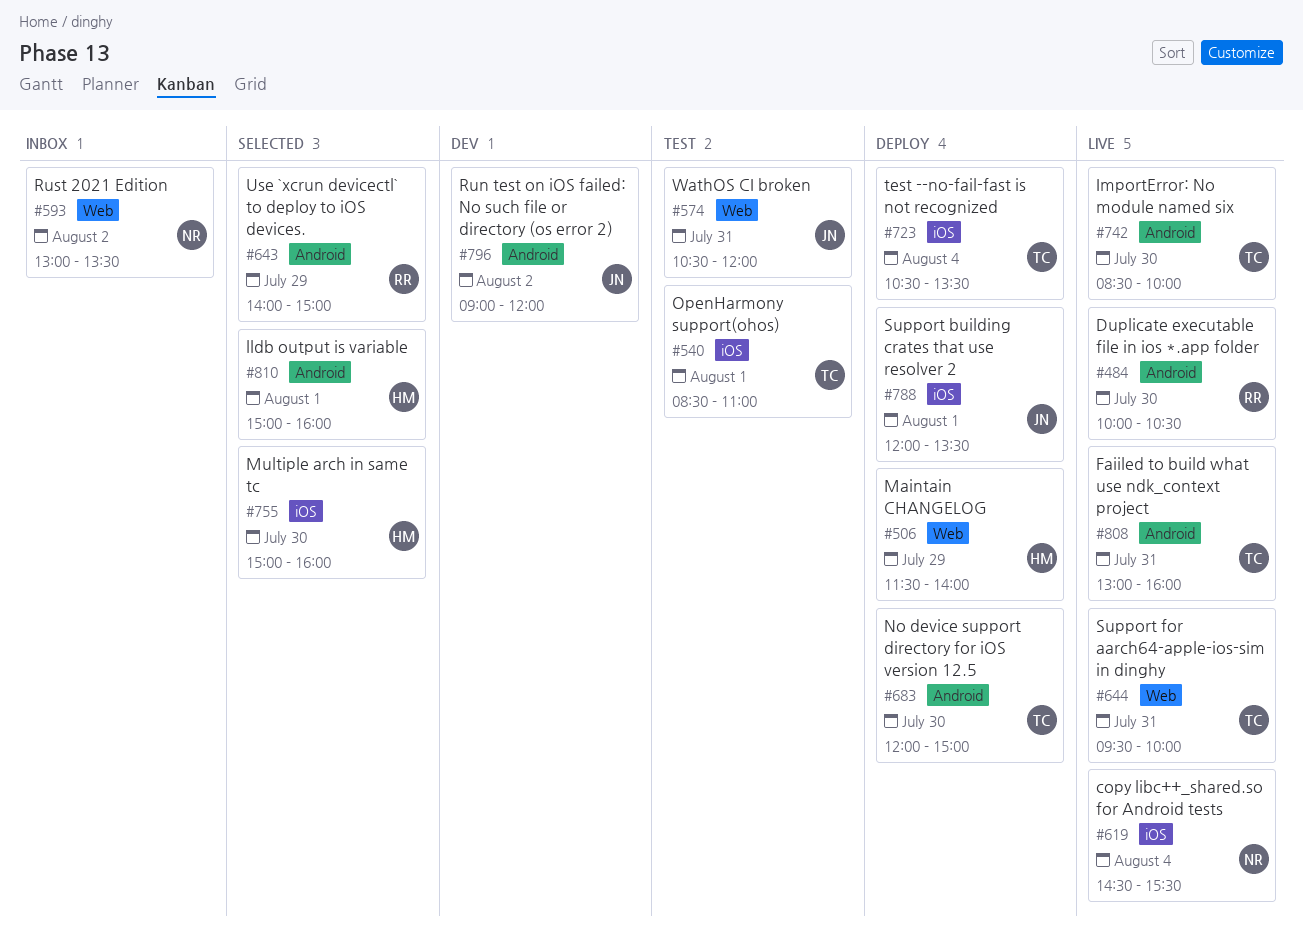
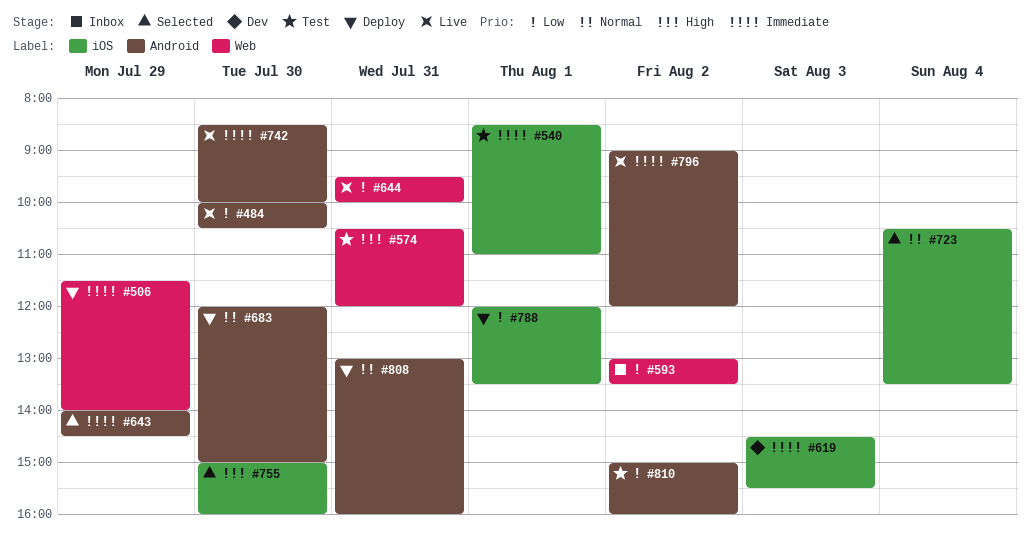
#619, status: Live -> Dev
#619, day: Aug 4 -> Aug 3
#643, ends: 15:00 -> 14:30
#723, status: Deploy -> Selected
#796, status: Dev -> Live
#808, status: Live -> Deploy
#810, status: Selected -> Test
#810, day: Aug 1 -> Aug 2

